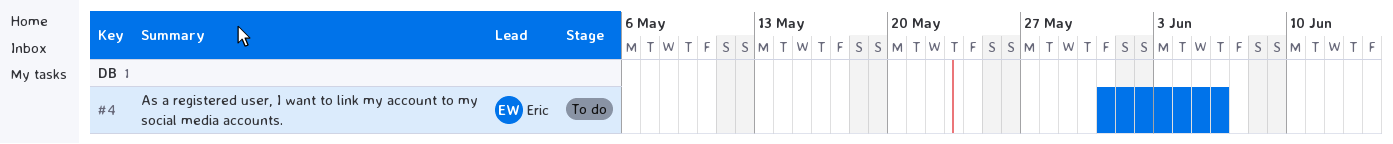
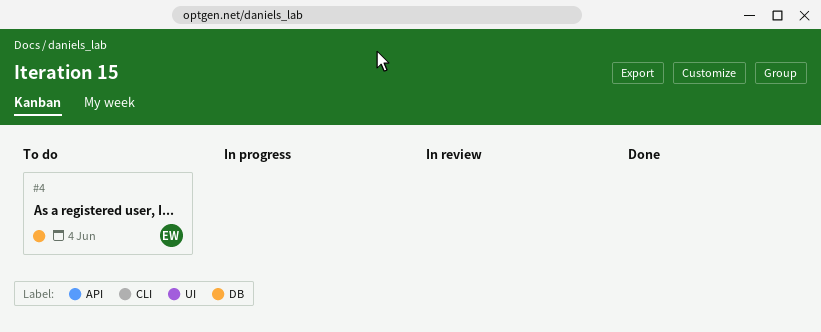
#4, due: Jun 6 -> Jun 4

